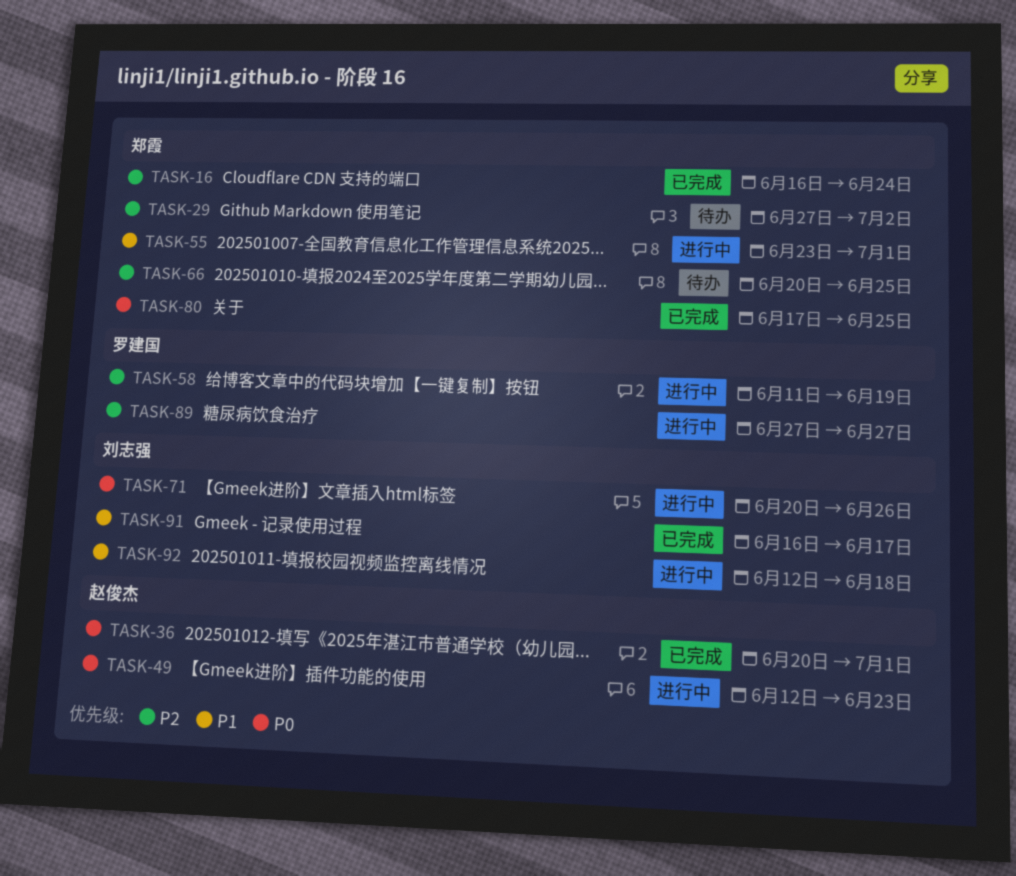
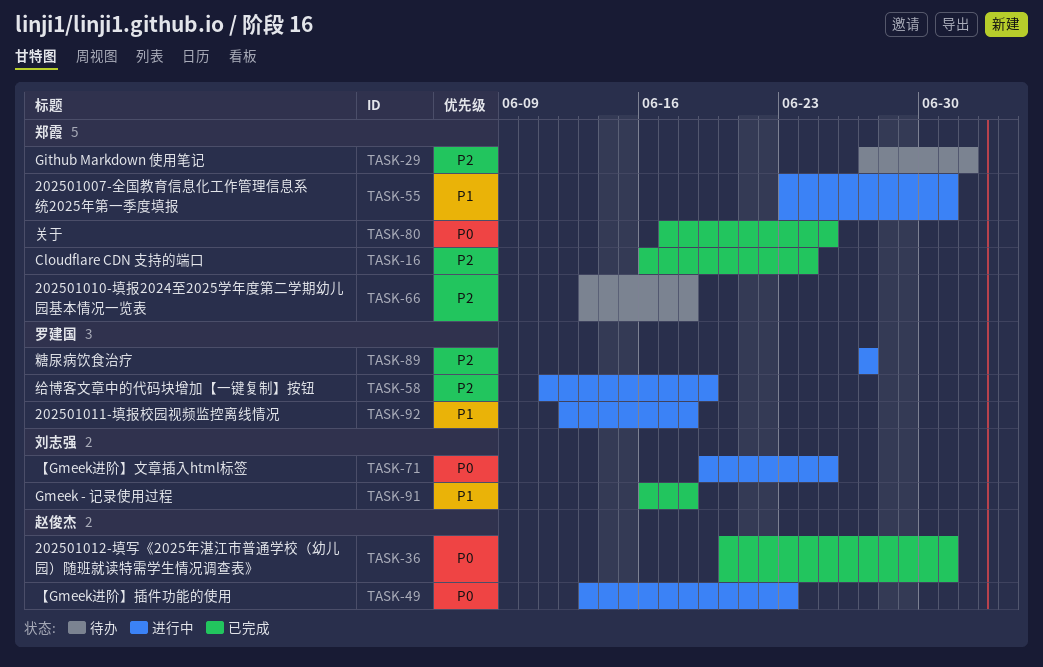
TASK-49, start: Jun 12 -> Jun 13
TASK-66, start: Jun 20 -> Jun 13
TASK-66, due: Jun 25 -> Jun 18
TASK-71, start: Jun 20 -> Jun 19
TASK-71, due: Jun 26 -> Jun 25
TASK-91, due: Jun 17 -> Jun 18
TASK-92, owner: 刘志强 -> 罗建国

